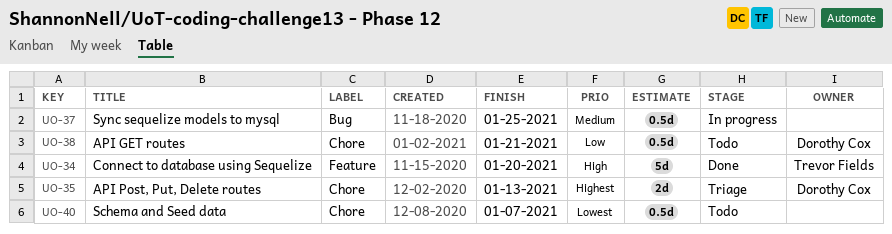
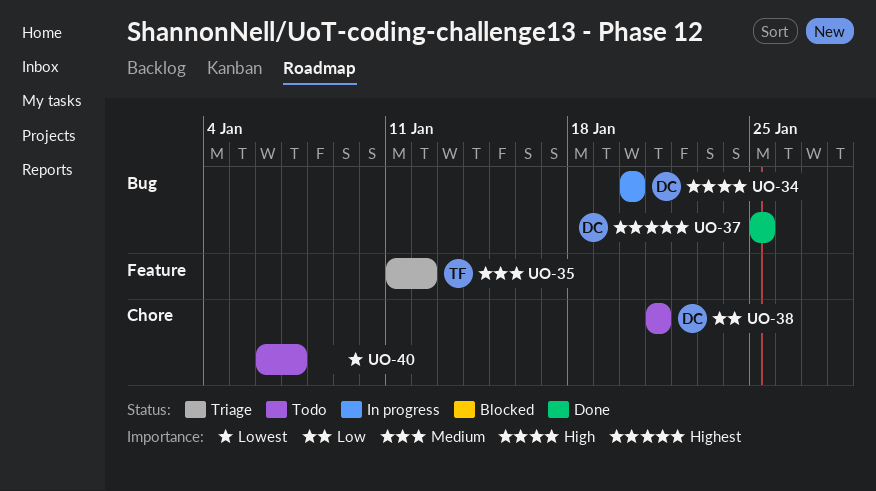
UO-34, status: Done -> In progress
UO-34, owner: Trevor Fields -> Dorothy Cox
UO-34, label: Feature -> Bug
UO-35, owner: Dorothy Cox -> Trevor Fields
UO-35, priority: Highest -> Medium
UO-35, label: Chore -> Feature
UO-35, due: Jan 13 -> Jan 12
UO-37, status: In progress -> Done
UO-37, owner: none -> Dorothy Cox
UO-37, priority: Medium -> Highest

